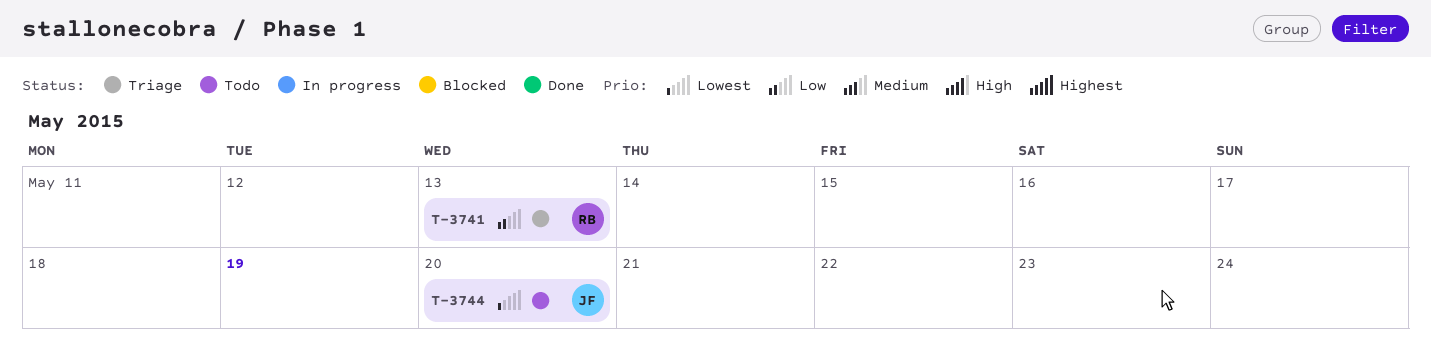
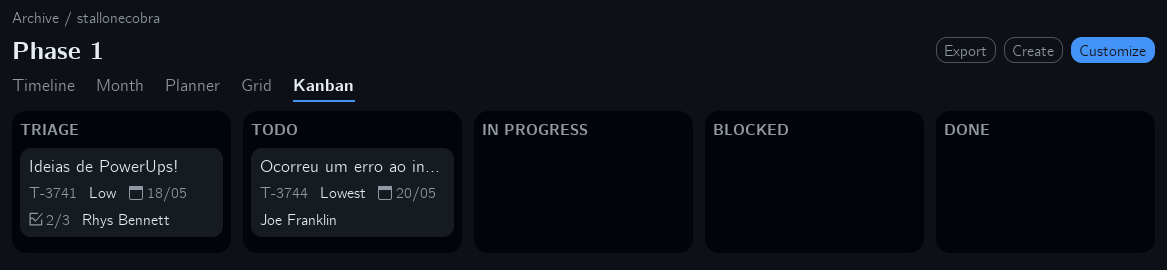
T-3741, due: May 13 -> May 18

